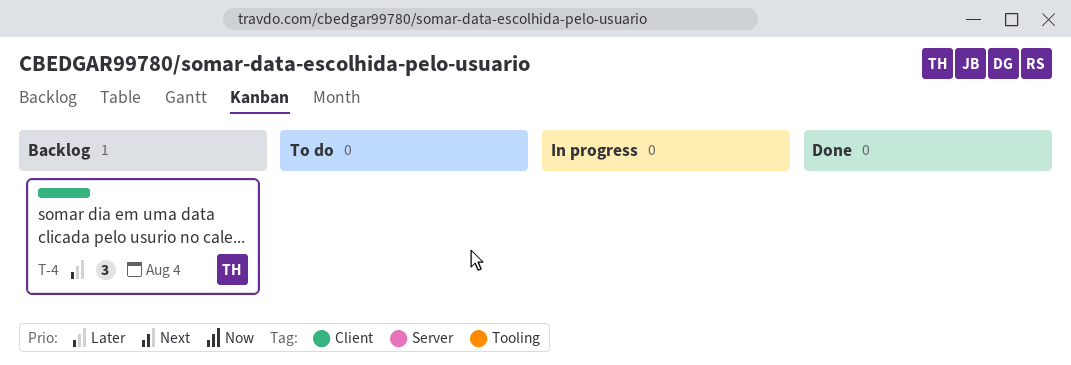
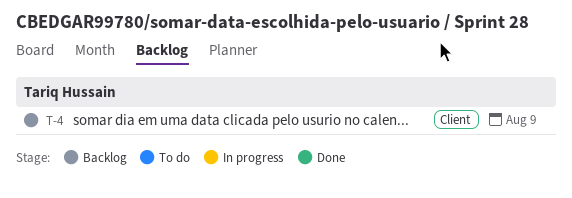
T-4, due: Aug 4 -> Aug 9

